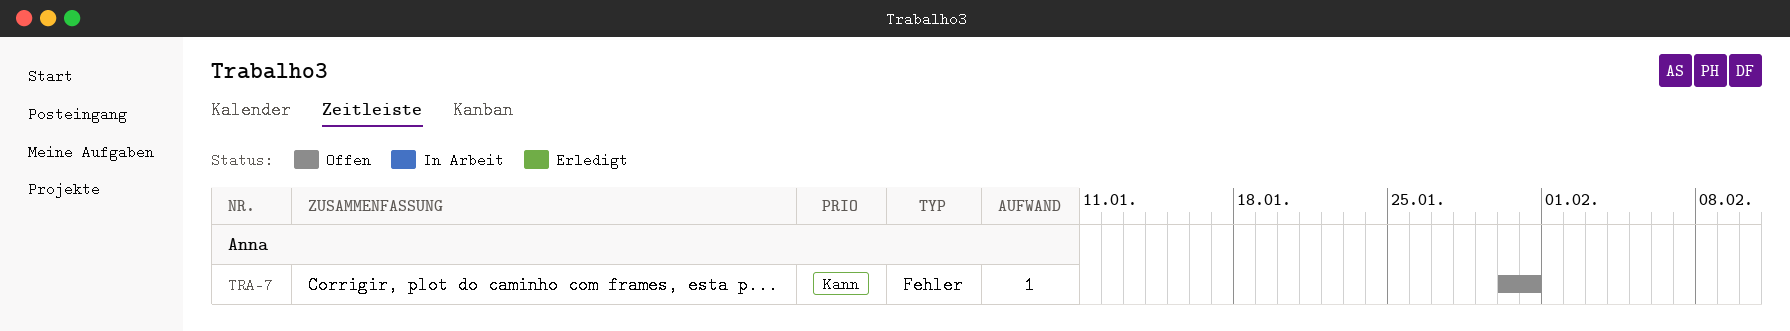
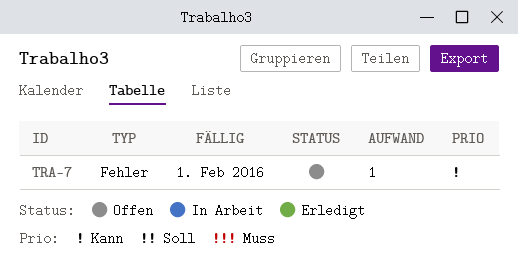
TRA-7, due: Jan 31 -> Feb 1

